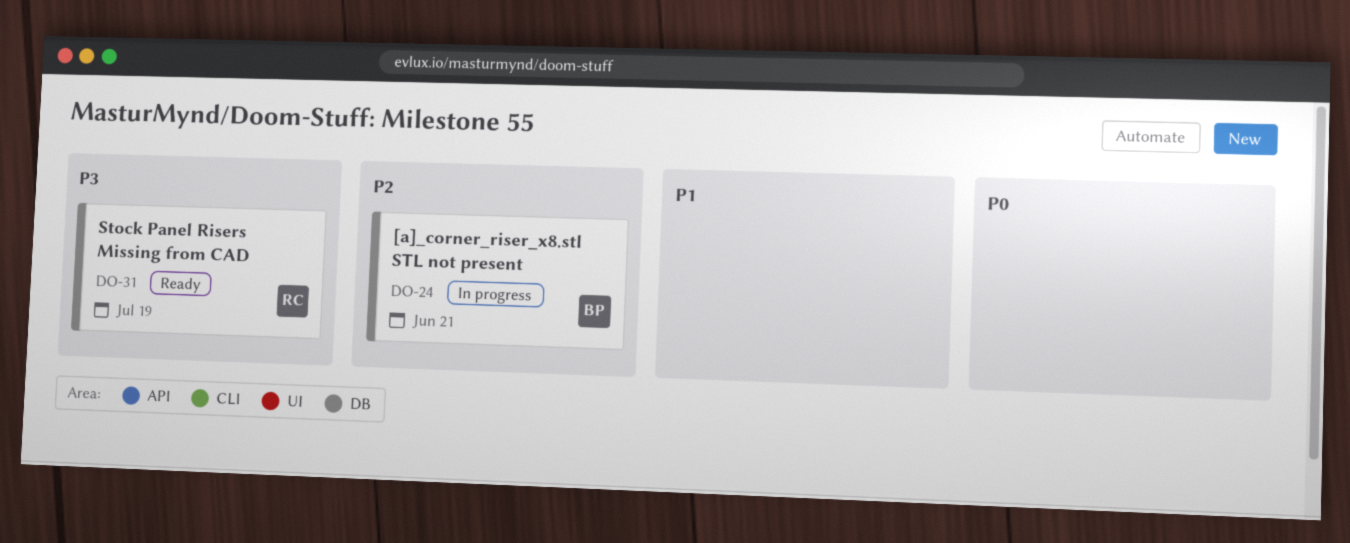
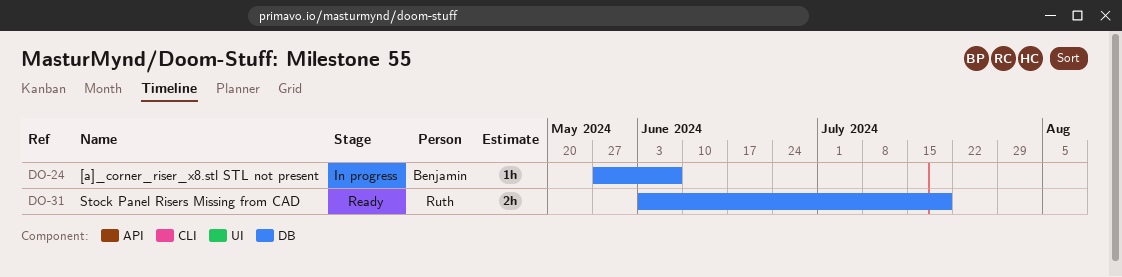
DO-24, due: Jun 21 -> Jun 7

